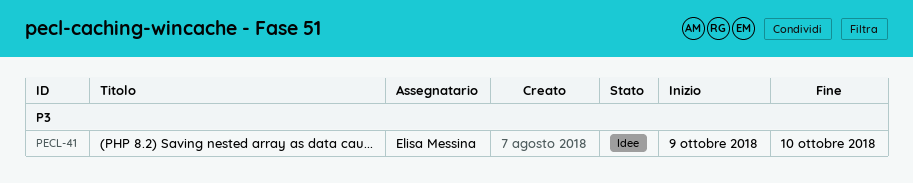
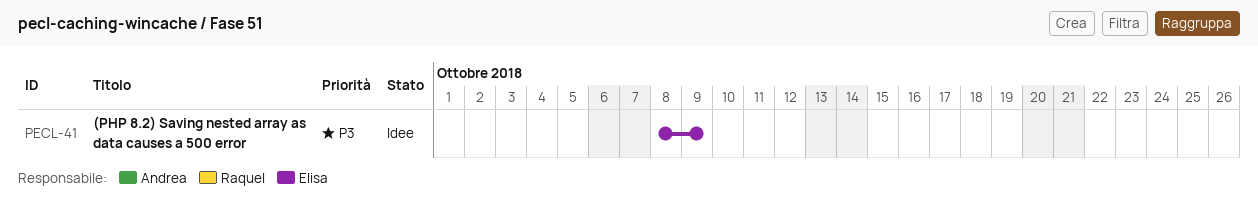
PECL-41, start: Oct 9 -> Oct 8
PECL-41, due: Oct 10 -> Oct 9

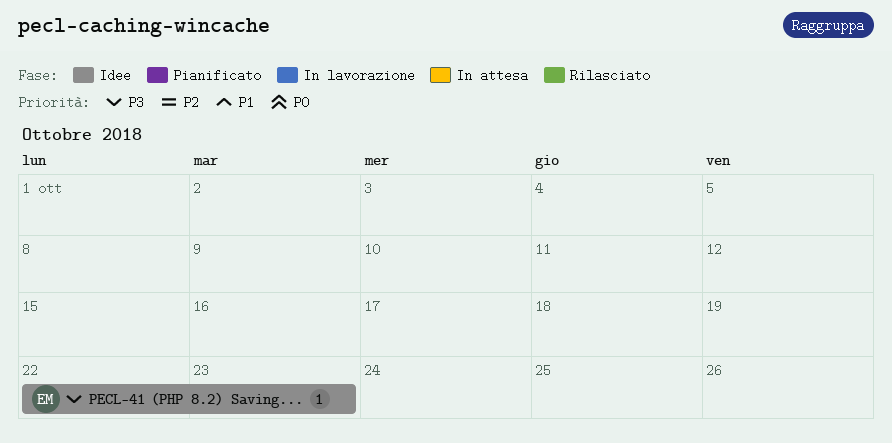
PECL-41, start: Oct 8 -> Oct 22
PECL-41, due: Oct 9 -> Oct 23

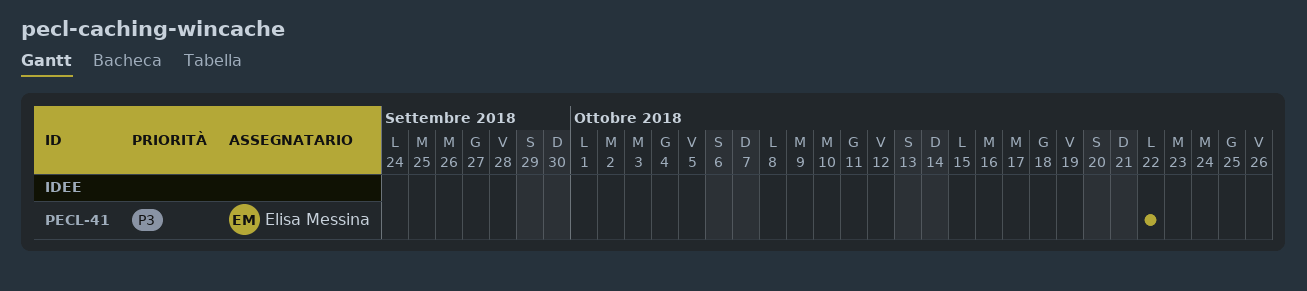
PECL-41, due: Oct 23 -> Oct 22

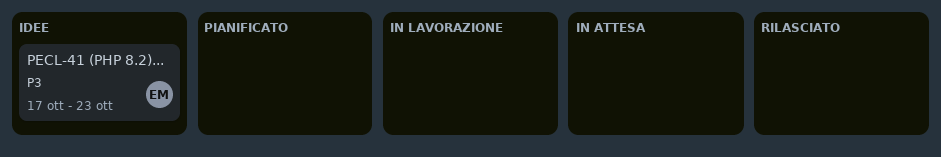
PECL-41, start: Oct 22 -> Oct 17
PECL-41, due: Oct 22 -> Oct 23

